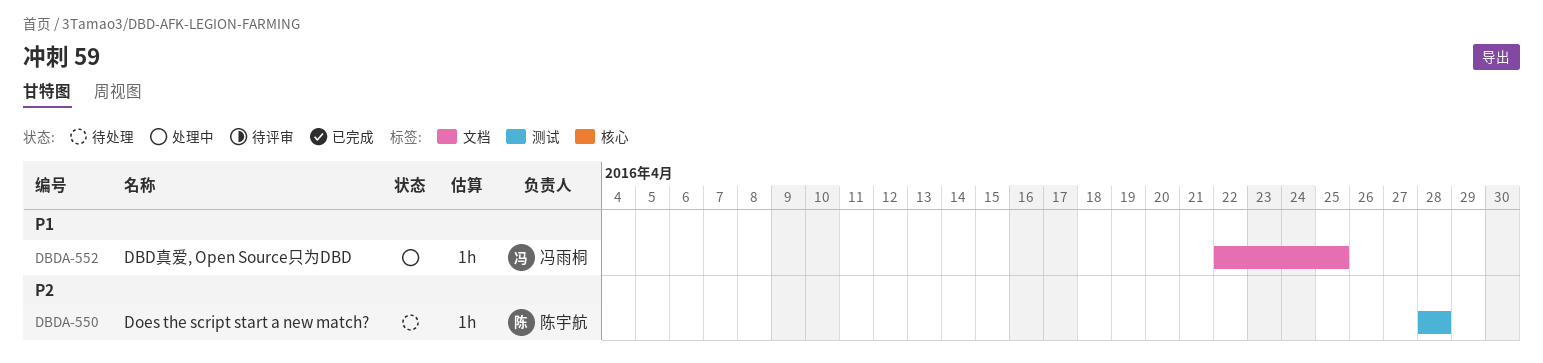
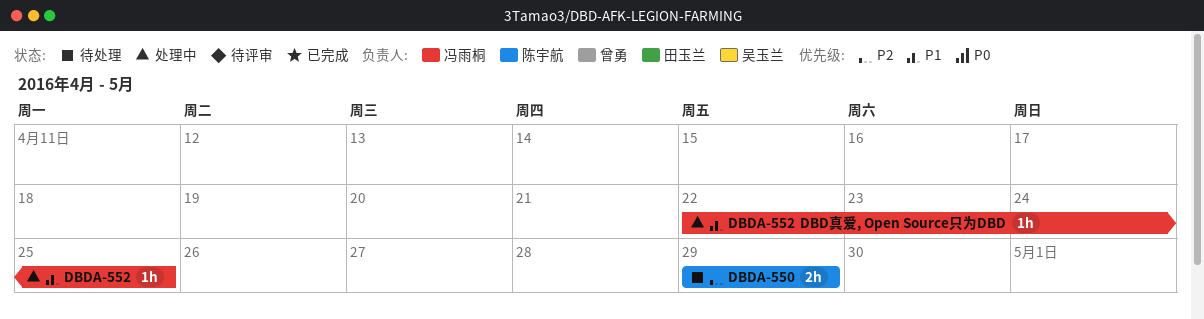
DBDA-550, estimate: 1h -> 2h
DBDA-550, start: Apr 28 -> Apr 29
DBDA-550, due: Apr 28 -> Apr 29

